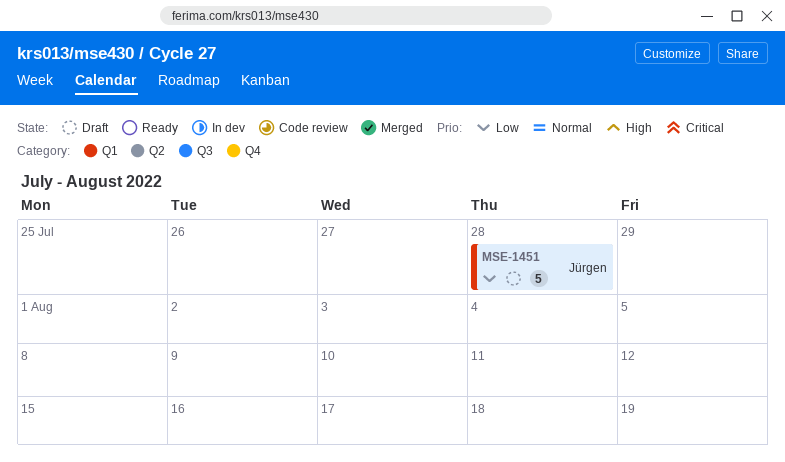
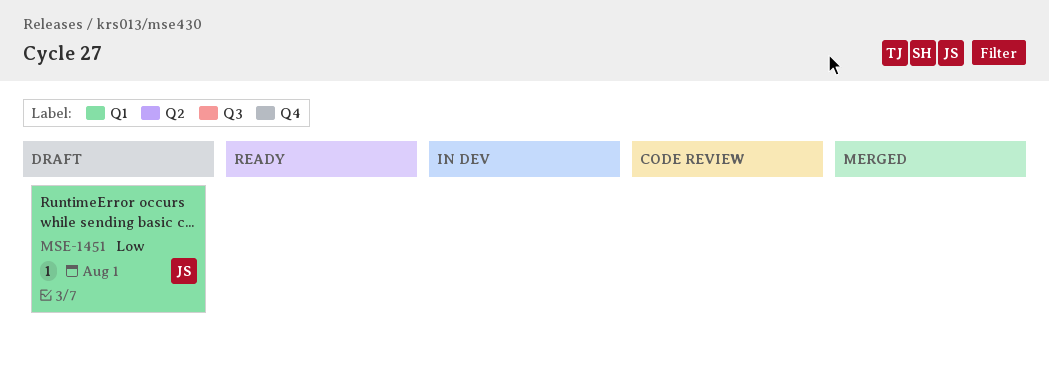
MSE-1451, estimate: 5 -> 1
MSE-1451, due: Jul 28 -> Aug 1

